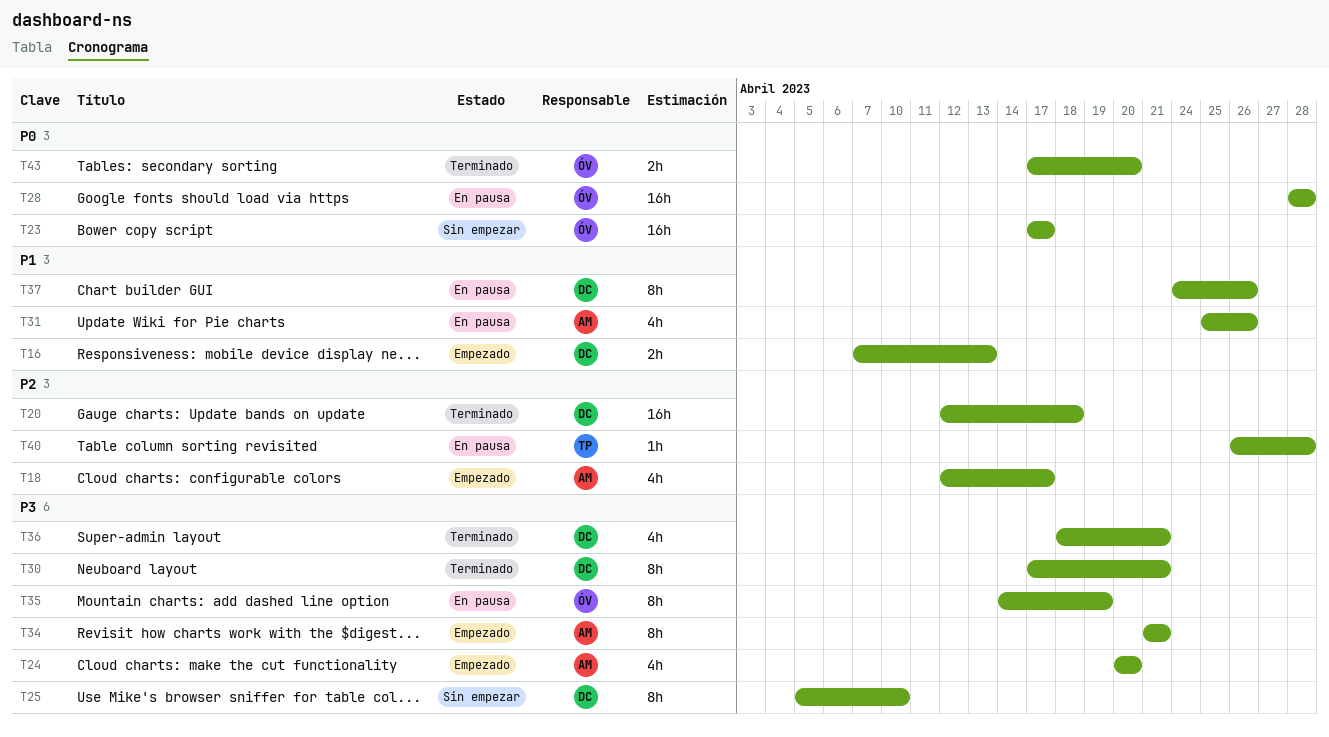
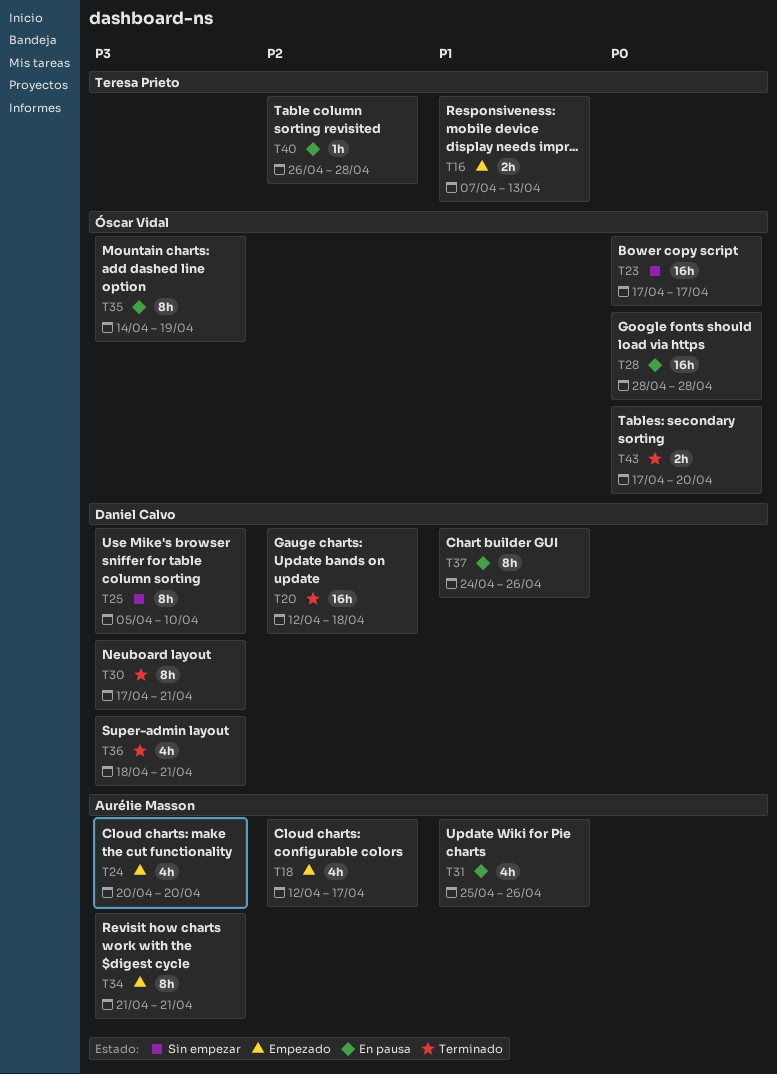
T16, owner: Daniel Calvo -> Teresa Prieto

